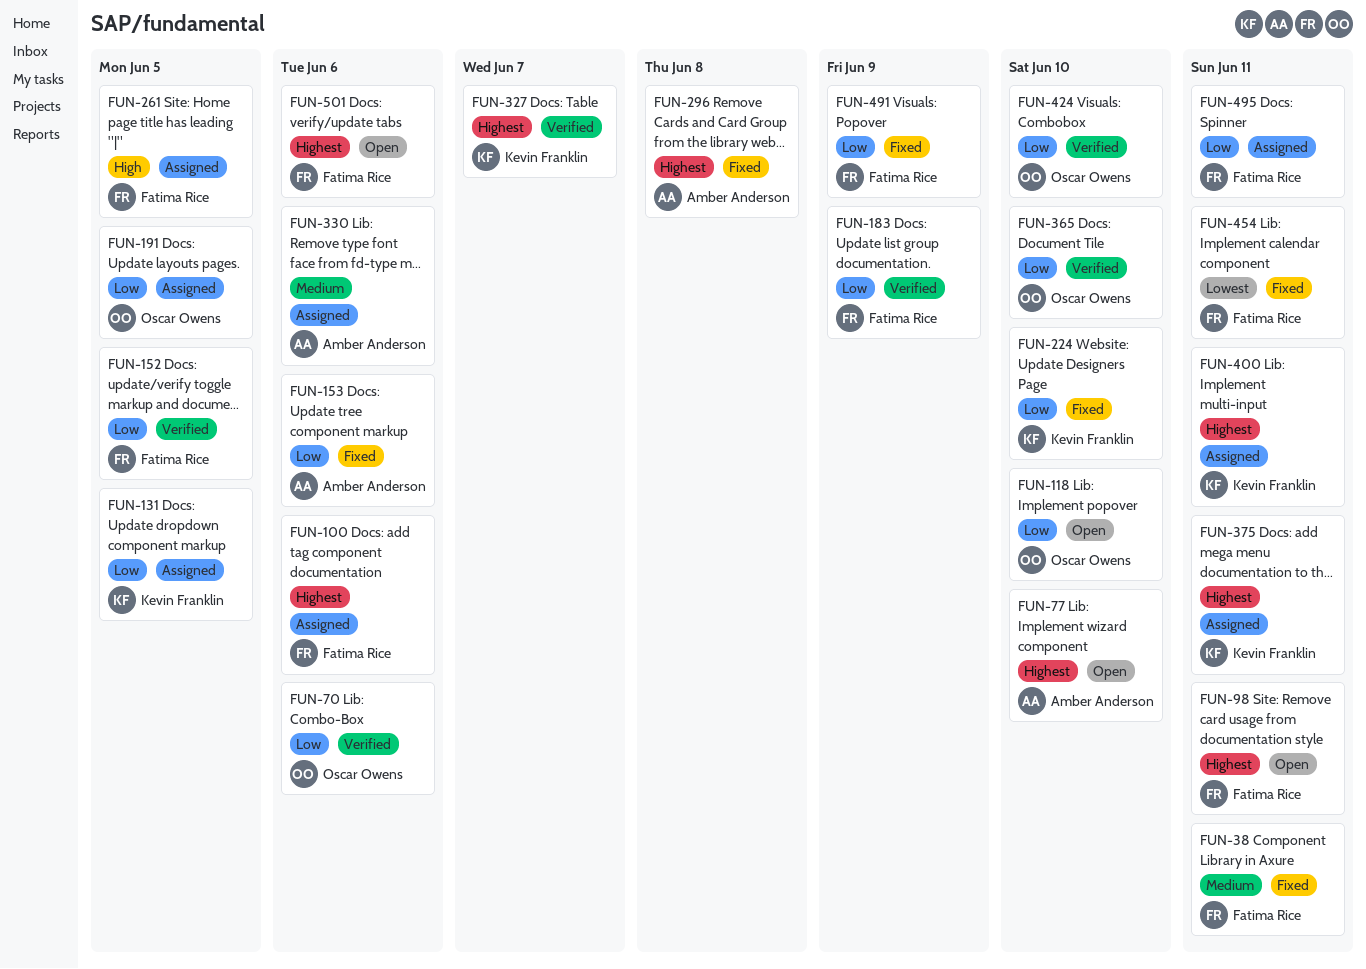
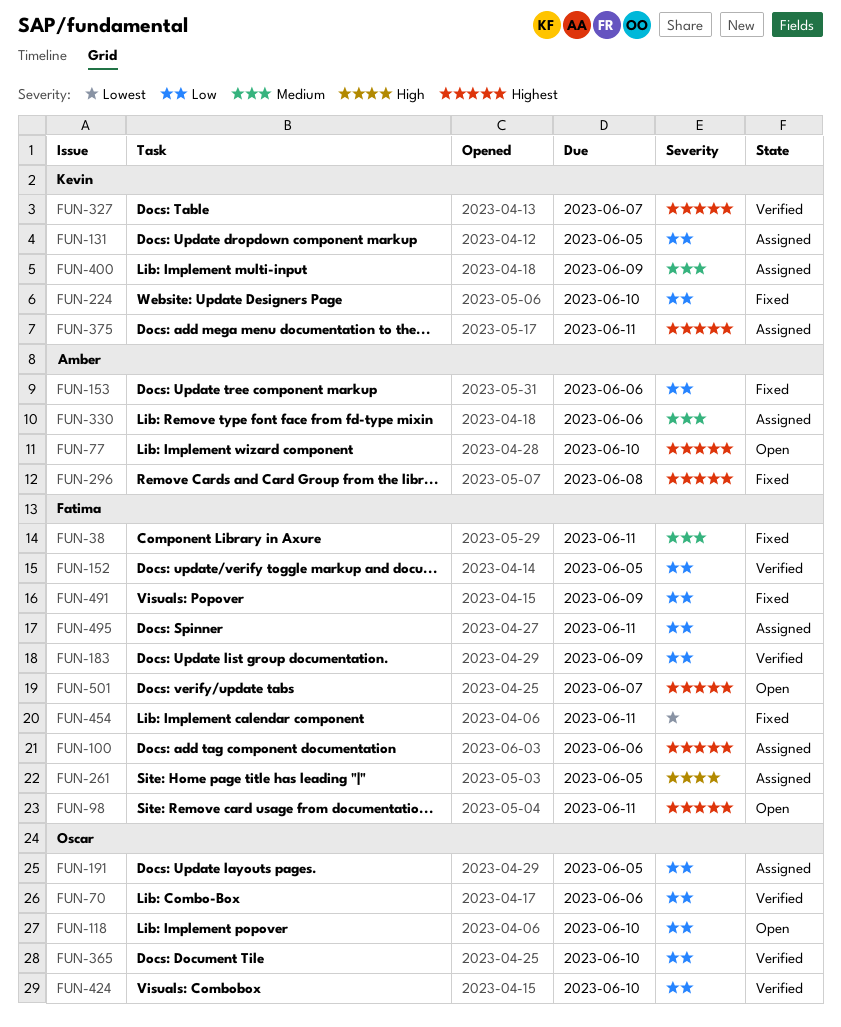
FUN-400, priority: Highest -> Medium
FUN-400, due: Jun 11 -> Jun 9
FUN-501, due: Jun 6 -> Jun 7

